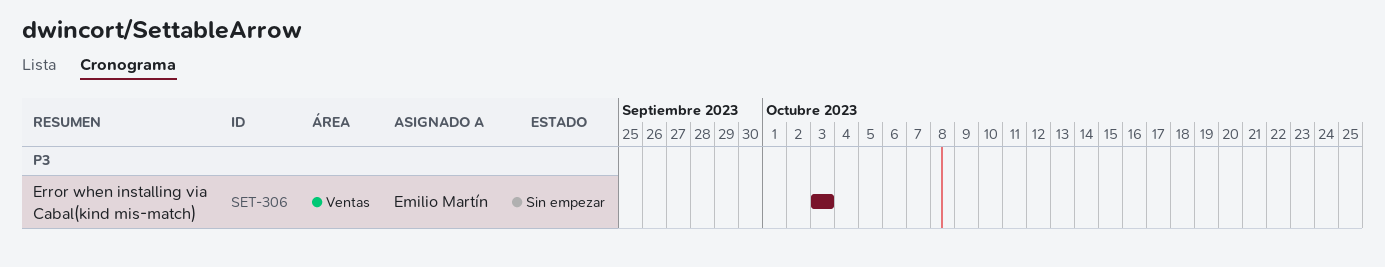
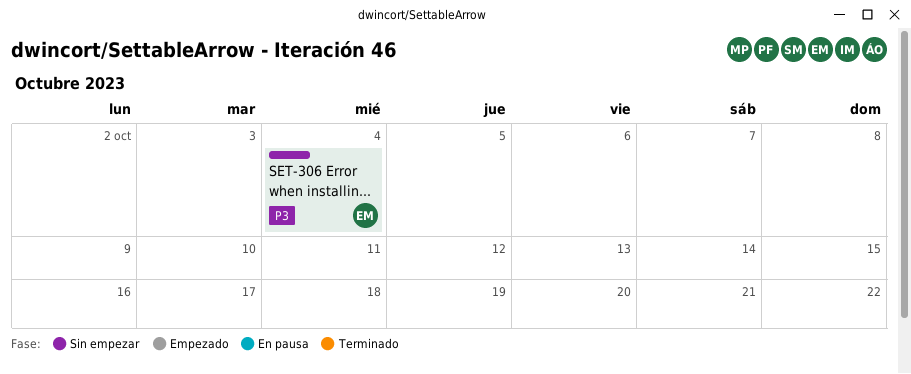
SET-306, due: Oct 3 -> Oct 4

